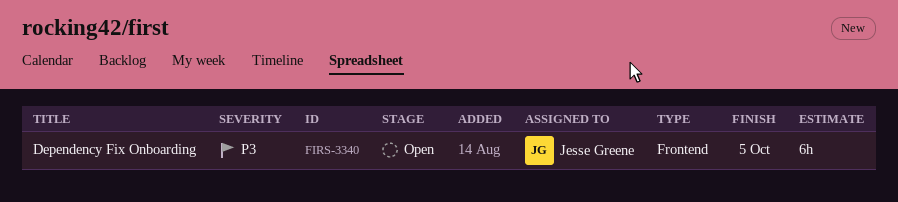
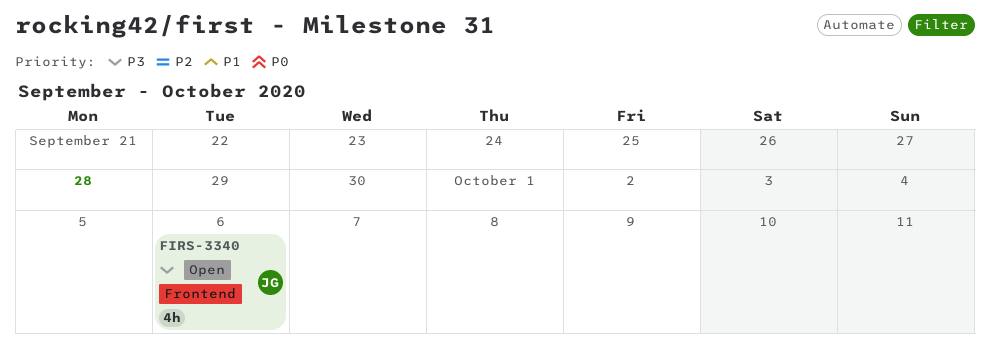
FIRS-3340, estimate: 6h -> 4h
FIRS-3340, due: Oct 5 -> Oct 6

